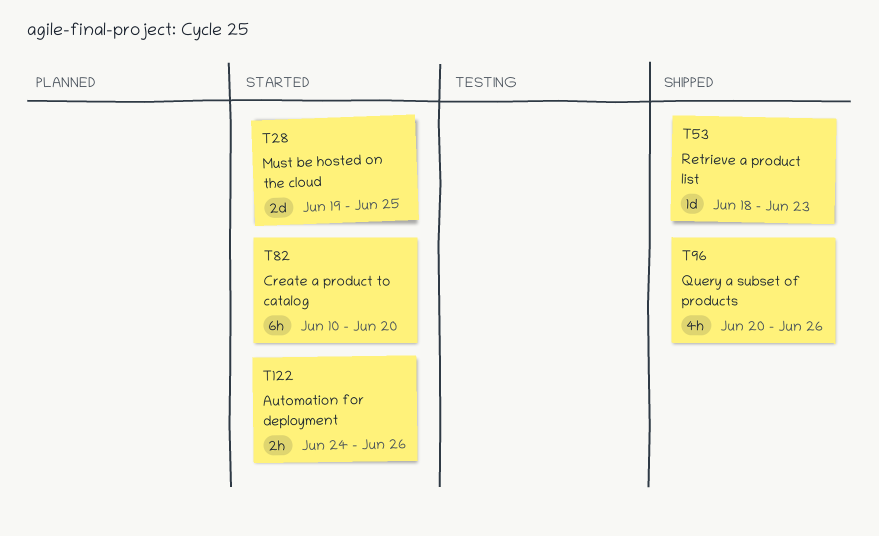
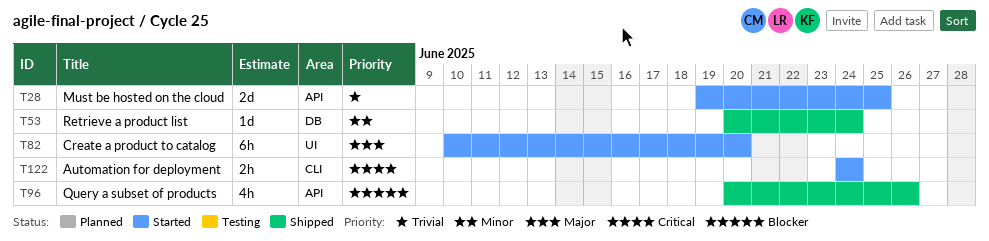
T53, start: Jun 18 -> Jun 20
T53, due: Jun 23 -> Jun 24
T122, due: Jun 26 -> Jun 24

